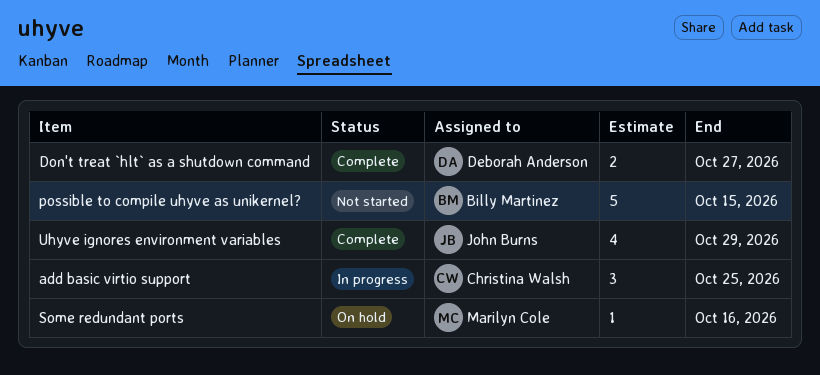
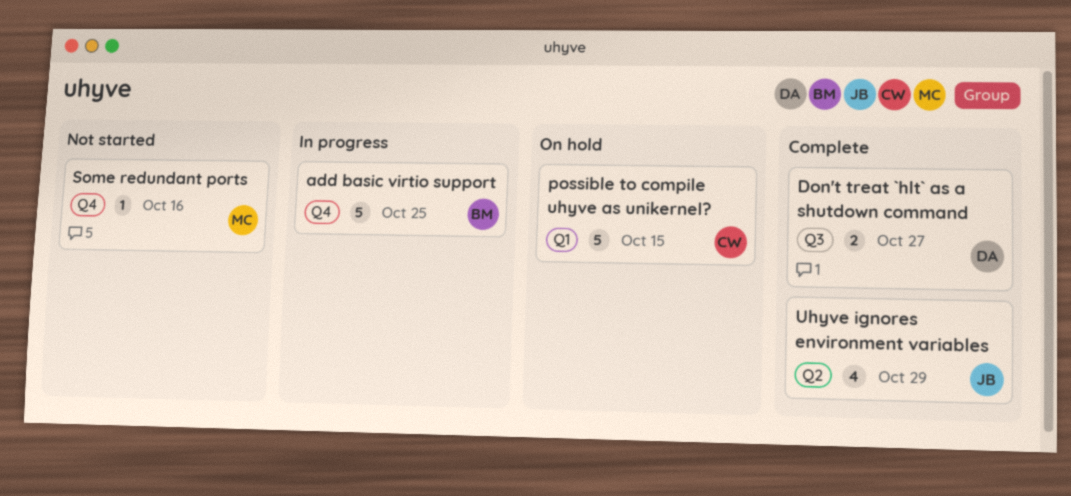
add basic virtio support, owner: Christina Walsh -> Billy Martinez
add basic virtio support, estimate: 3 -> 5
possible to compile uhyve as unikernel?, status: Not started -> On hold
possible to compile uhyve as unikernel?, owner: Billy Martinez -> Christina Walsh
Some redundant ports, status: On hold -> Not started

